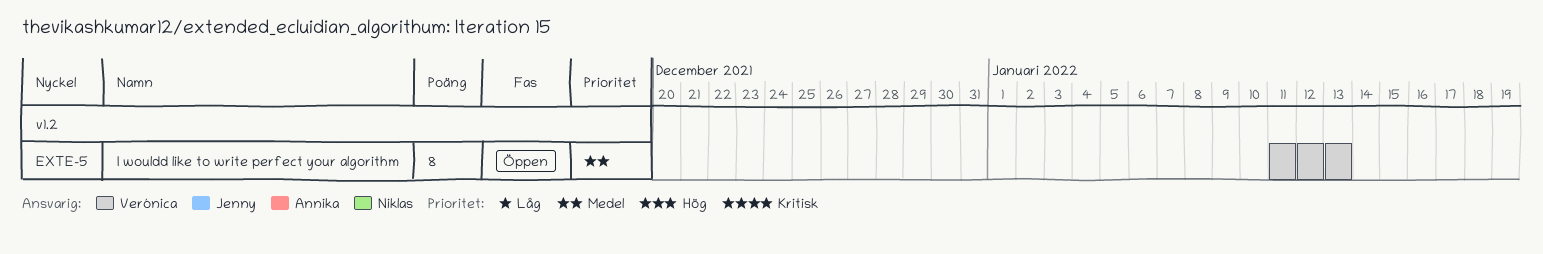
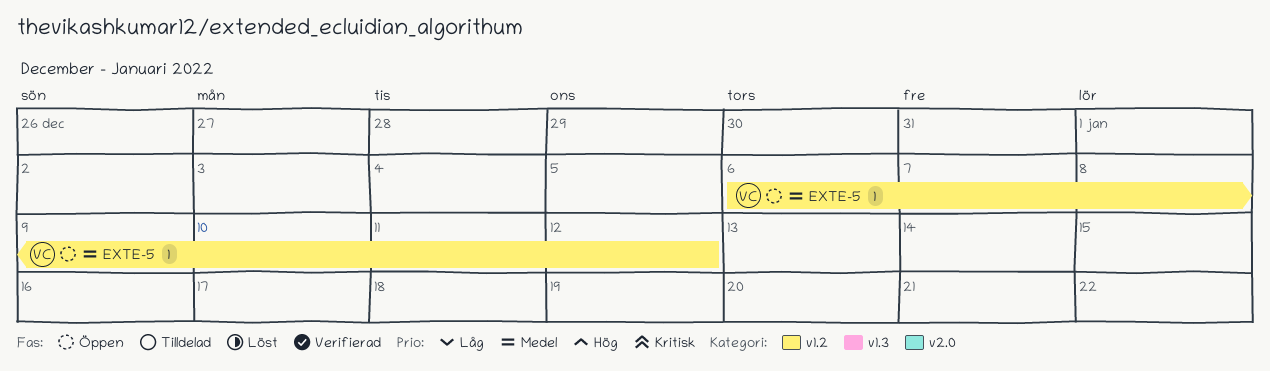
EXTE-5, estimate: 8 -> 1
EXTE-5, start: Jan 11 -> Jan 6
EXTE-5, due: Jan 13 -> Jan 12

